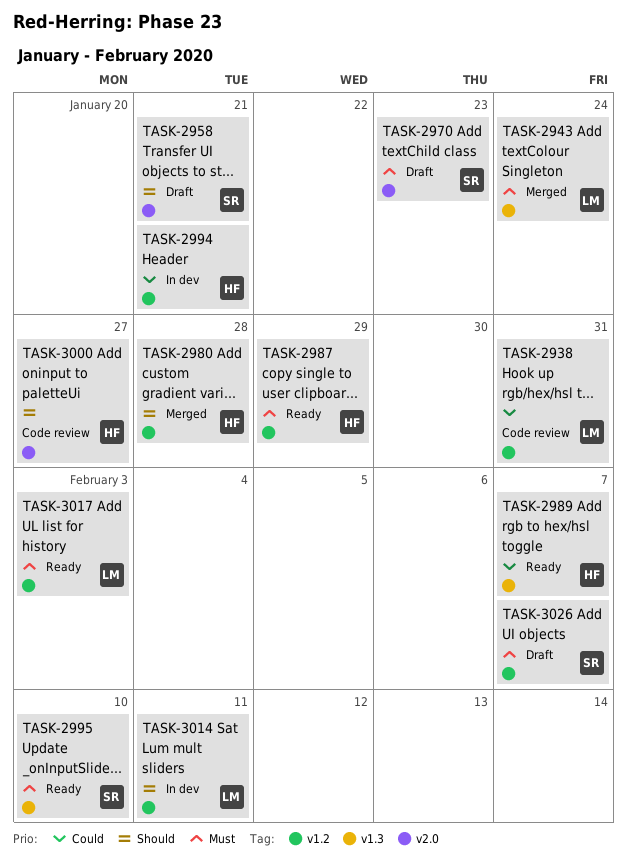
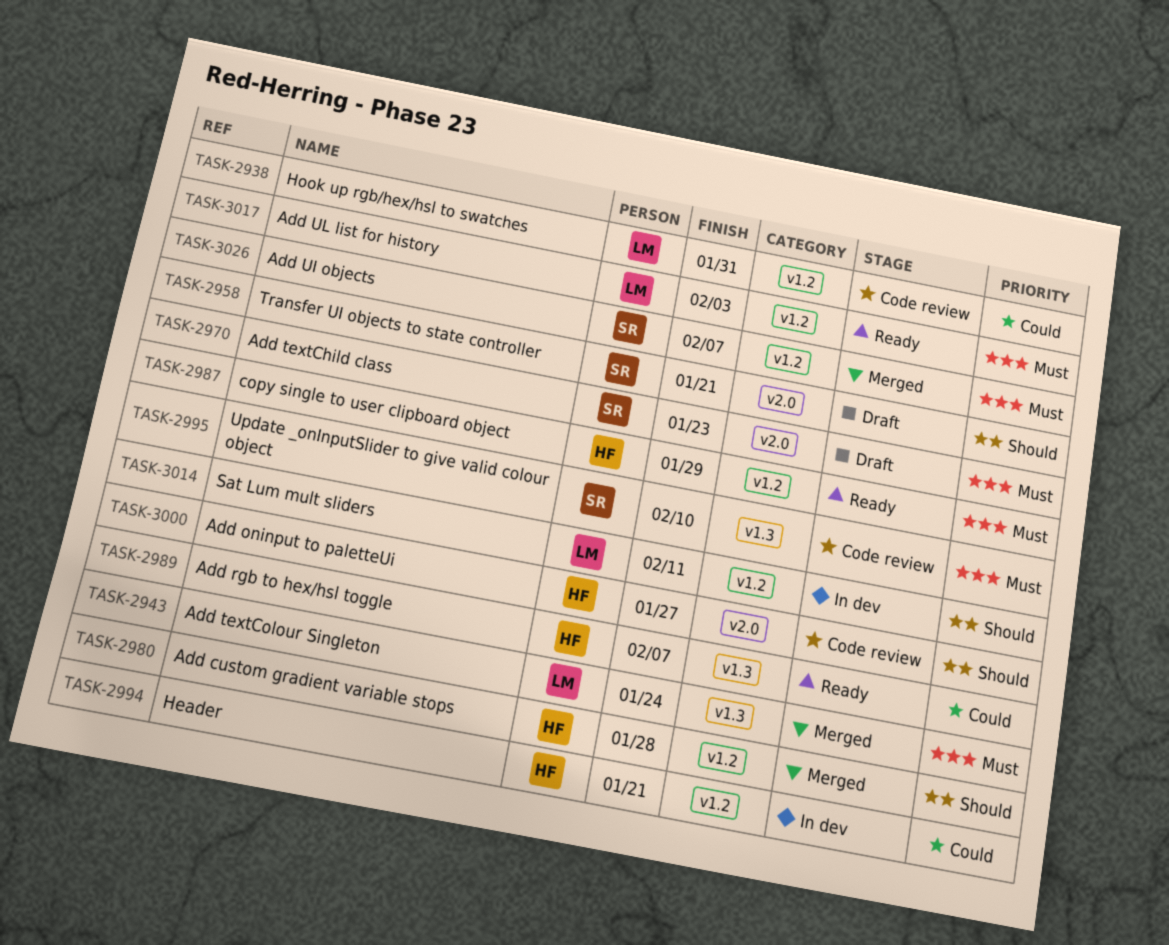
TASK-2995, status: Ready -> Code review
TASK-3026, status: Draft -> Merged

